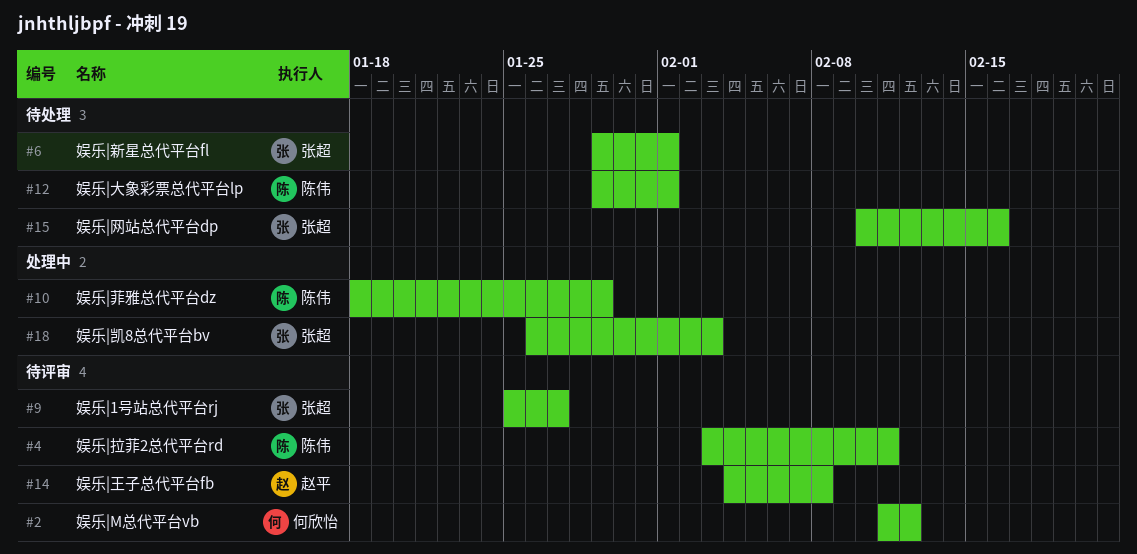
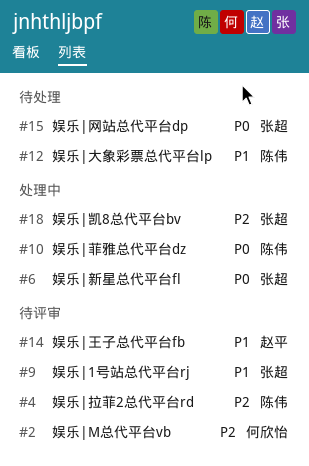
#6, status: 待处理 -> 处理中

